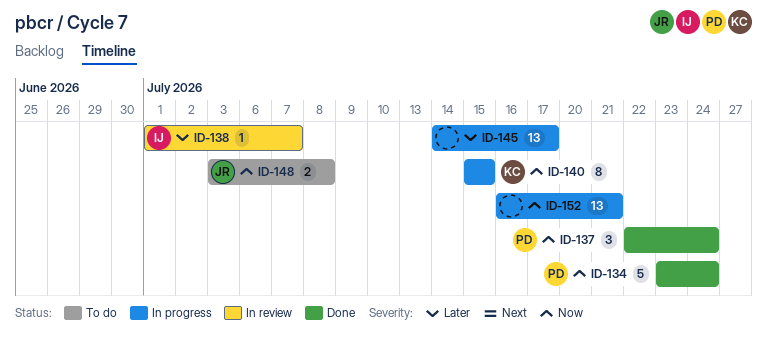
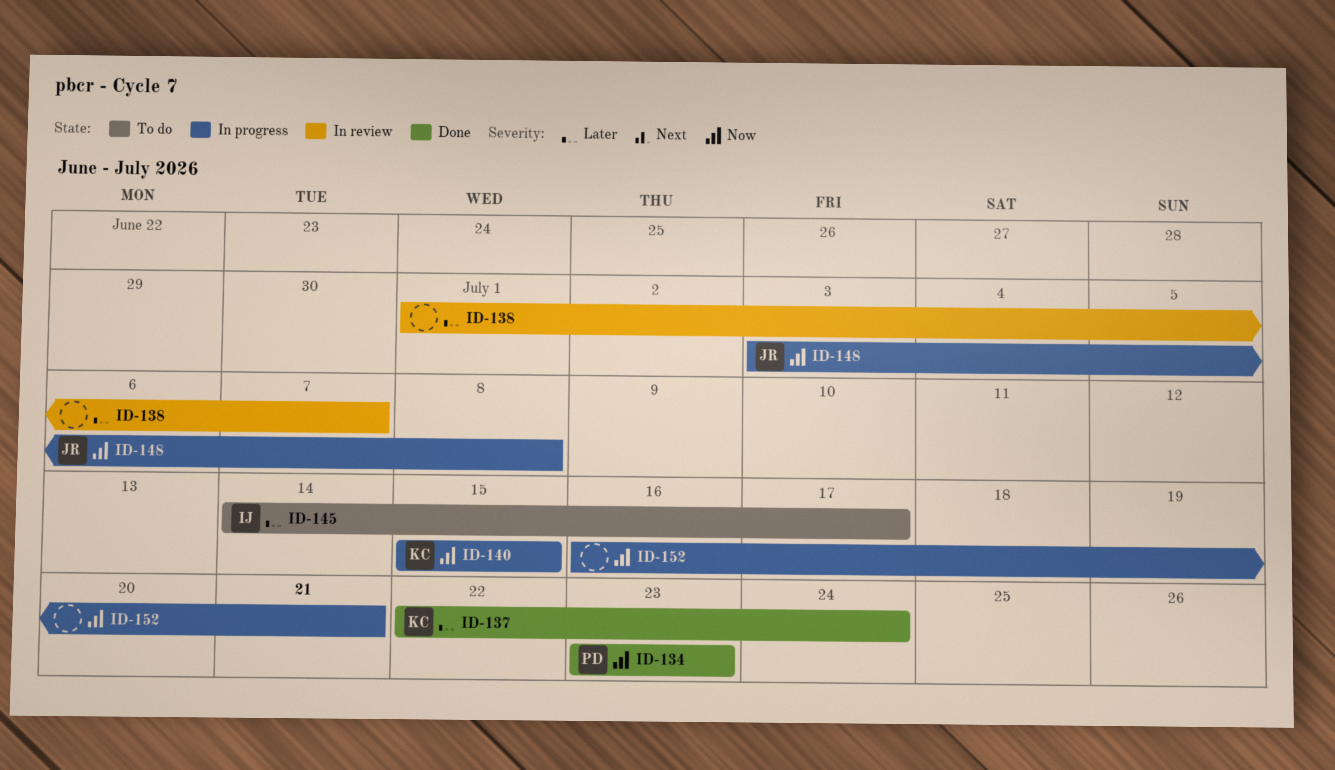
ID-134, due: Jul 24 -> Jul 23
ID-137, owner: PD -> KC
ID-137, priority: Now -> Later
ID-138, owner: IJ -> none
ID-145, status: In progress -> To do
ID-145, owner: none -> IJ
ID-148, status: To do -> In progress

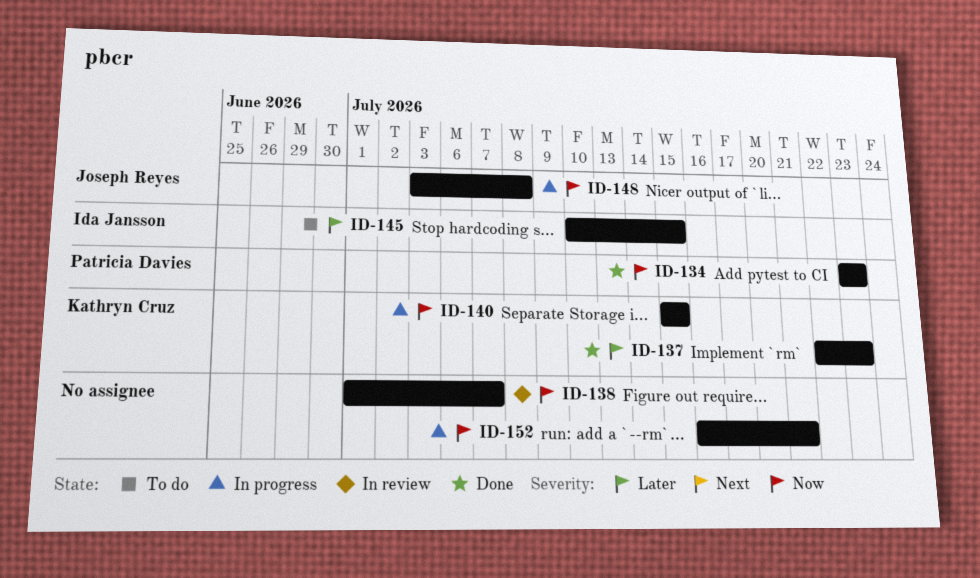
ID-137, due: Jul 24 -> Jul 23
ID-138, priority: Later -> Now
ID-145, start: Jul 14 -> Jul 10
ID-145, due: Jul 17 -> Jul 15

